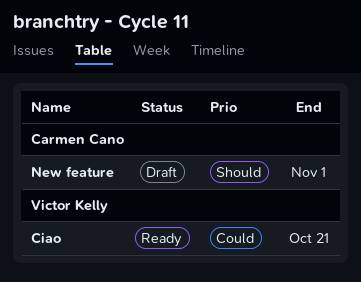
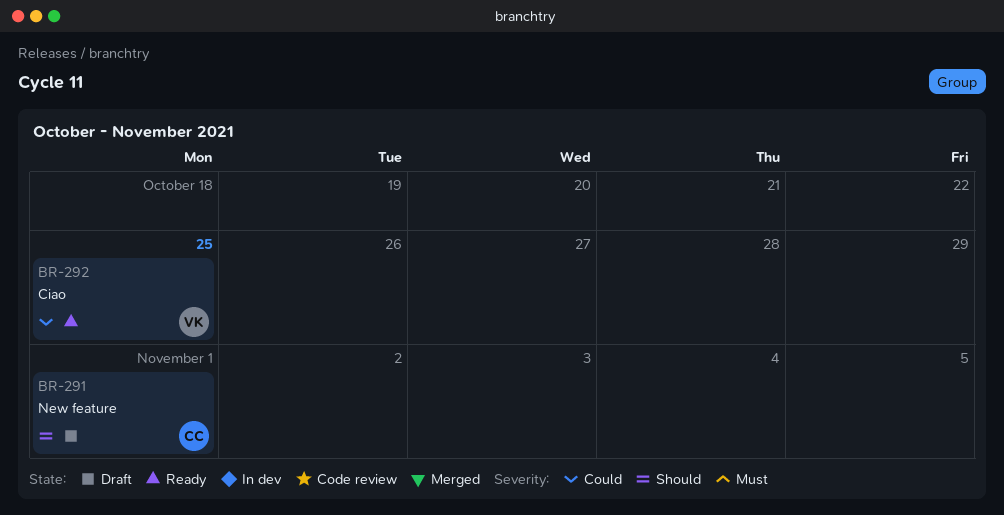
Ciao, due: Oct 21 -> Oct 25

